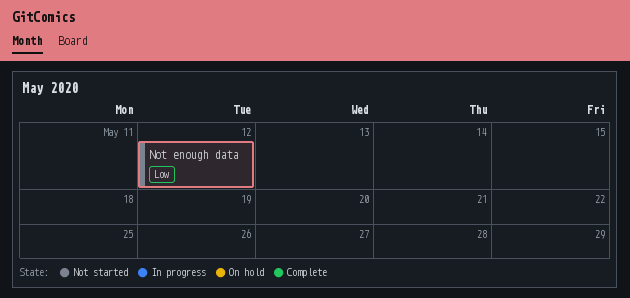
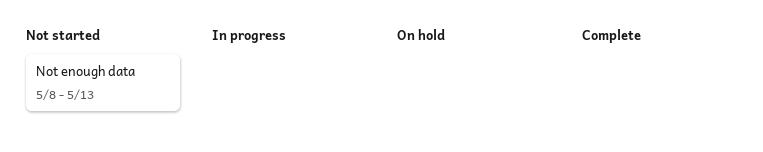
Not enough data, due: May 12 -> May 13

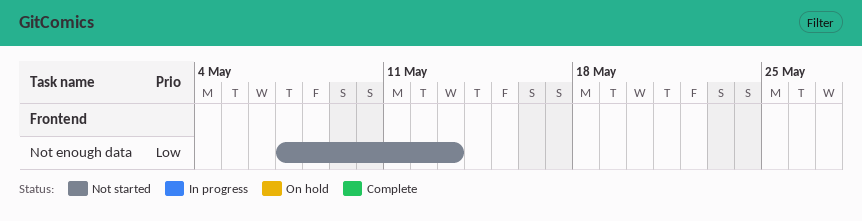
Not enough data, start: May 8 -> May 7

